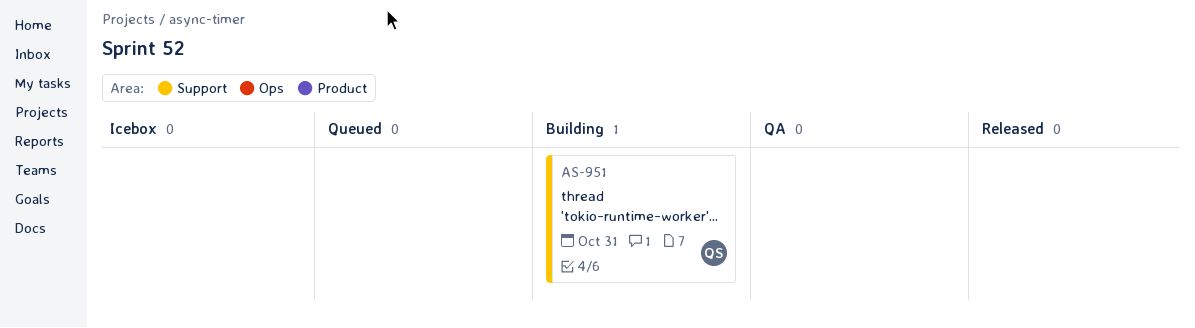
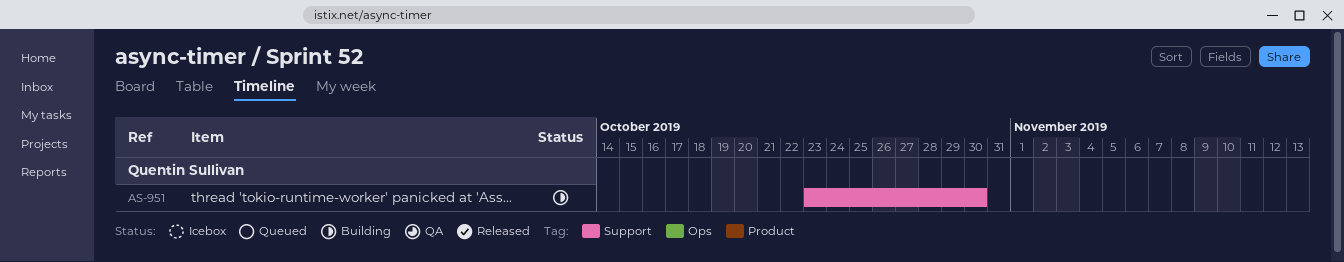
AS-951, due: Oct 31 -> Oct 30

